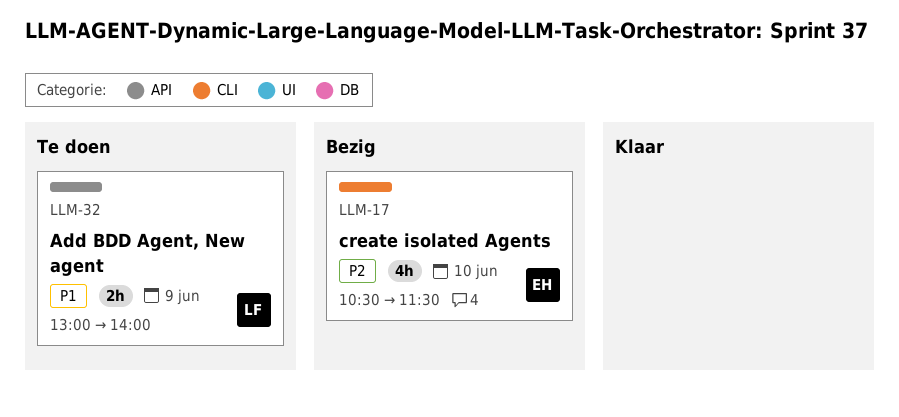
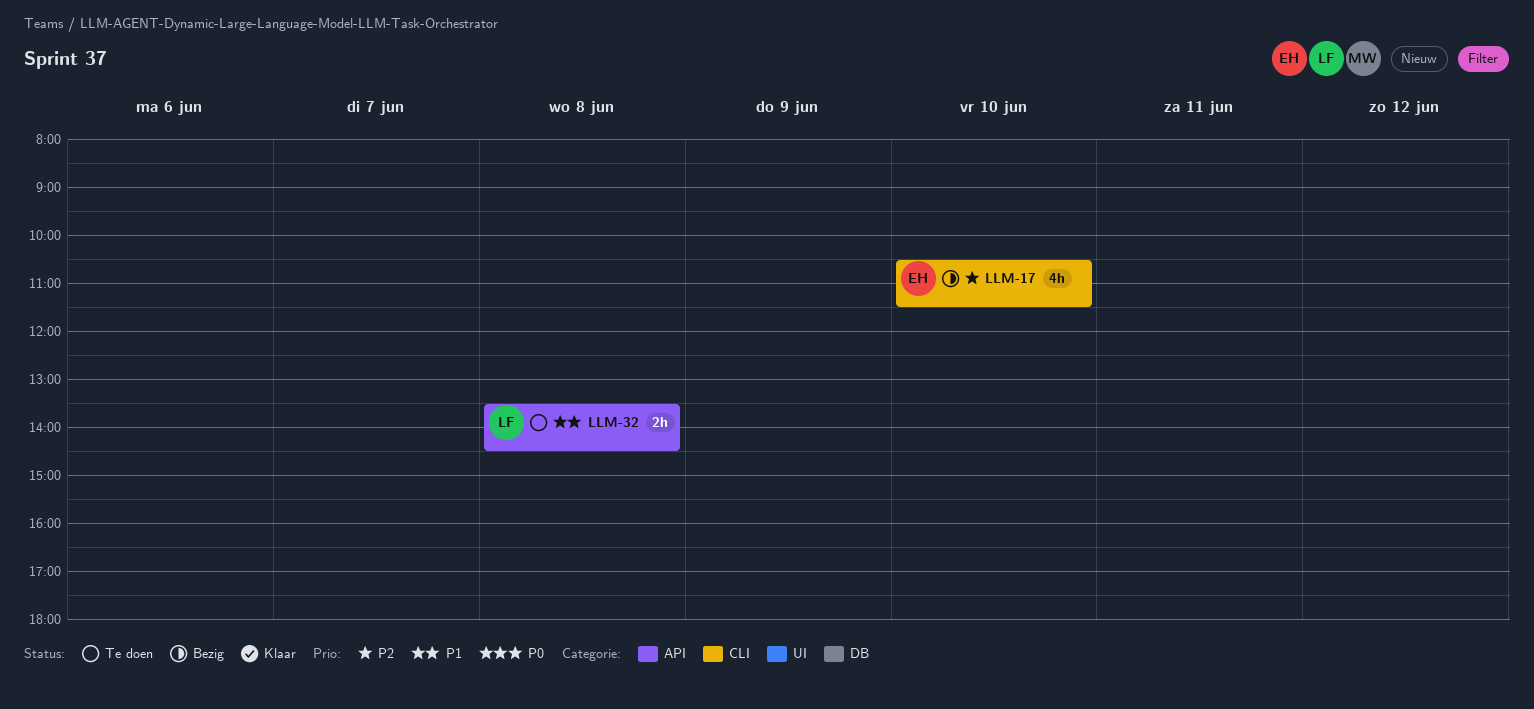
LLM-32, day: Jun 9 -> Jun 8
LLM-32, begins: 13:00 -> 13:30
LLM-32, ends: 14:00 -> 14:30

